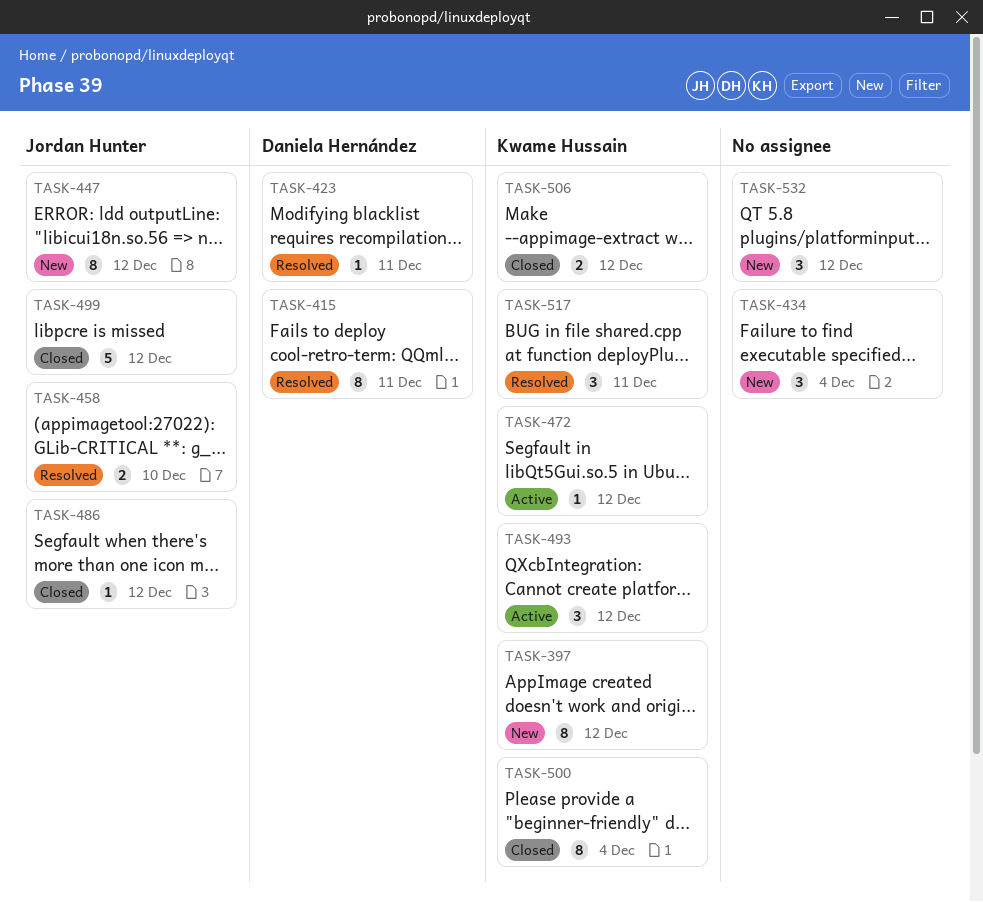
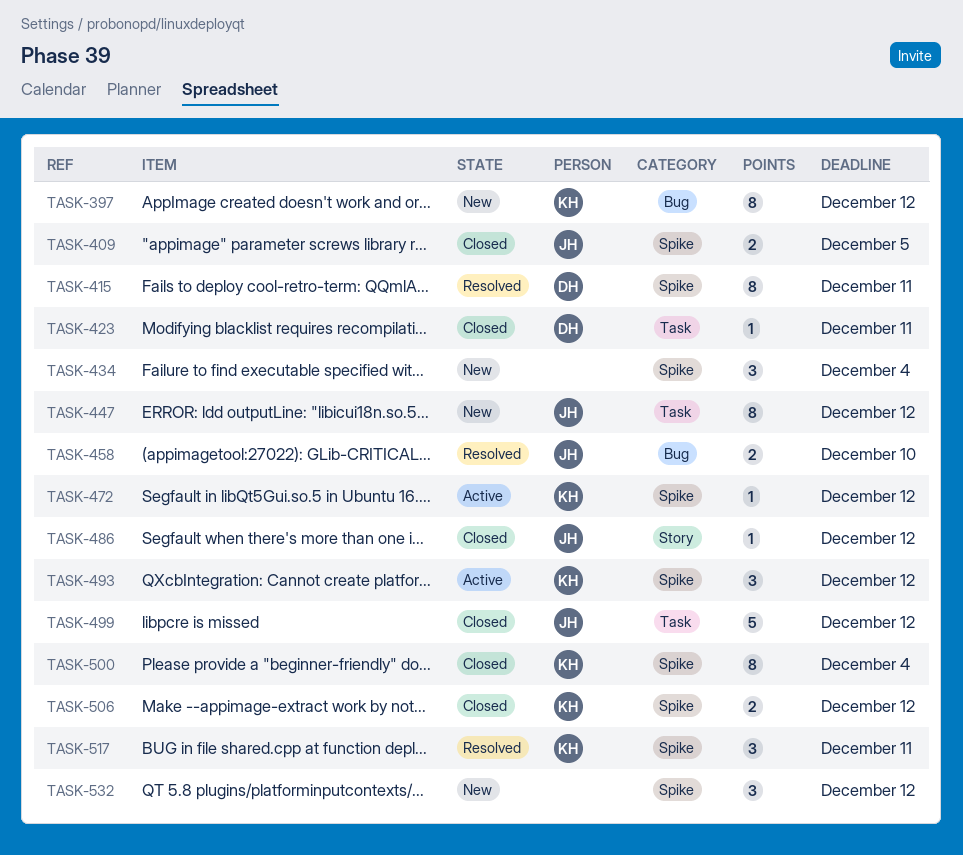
TASK-409: none -> present
TASK-423, status: Resolved -> Closed

